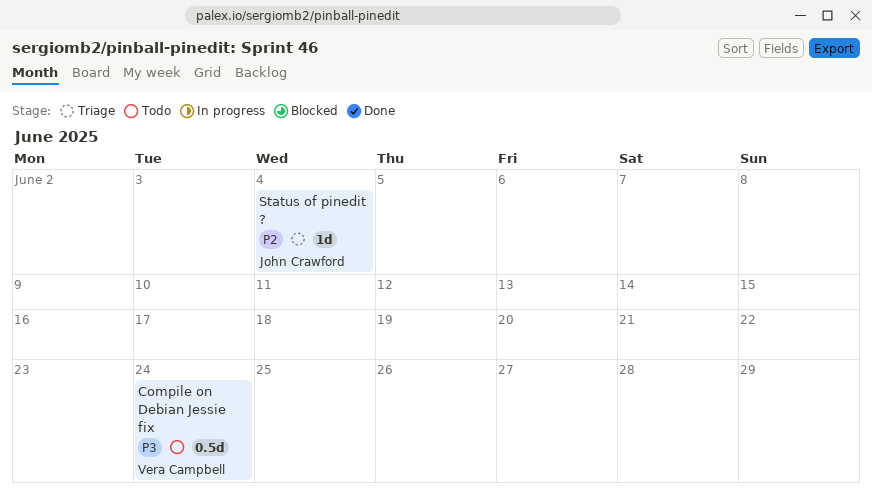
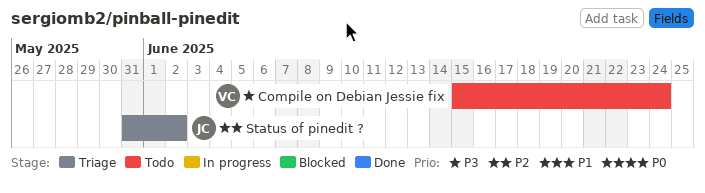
Status of pinedit ?, due: Jun 4 -> Jun 2

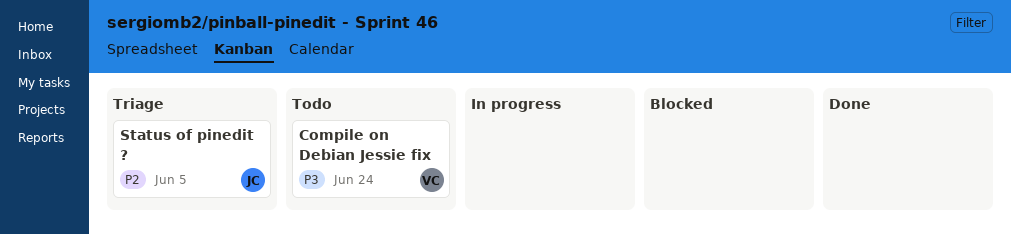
Status of pinedit ?, due: Jun 2 -> Jun 5

